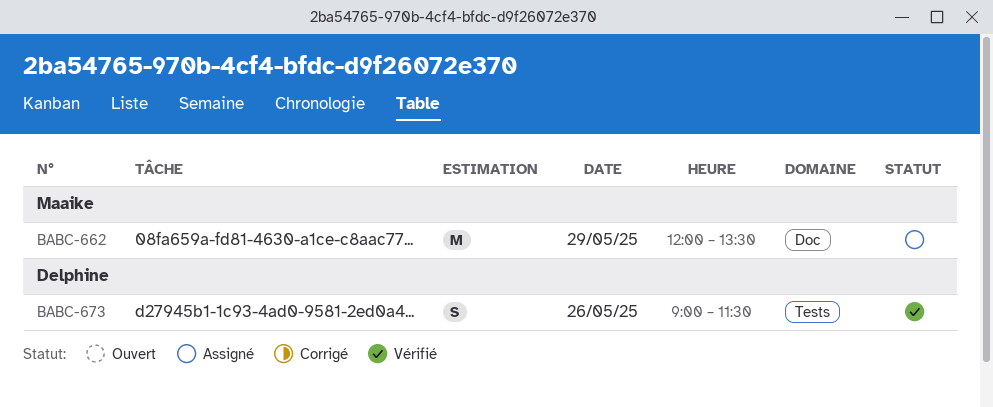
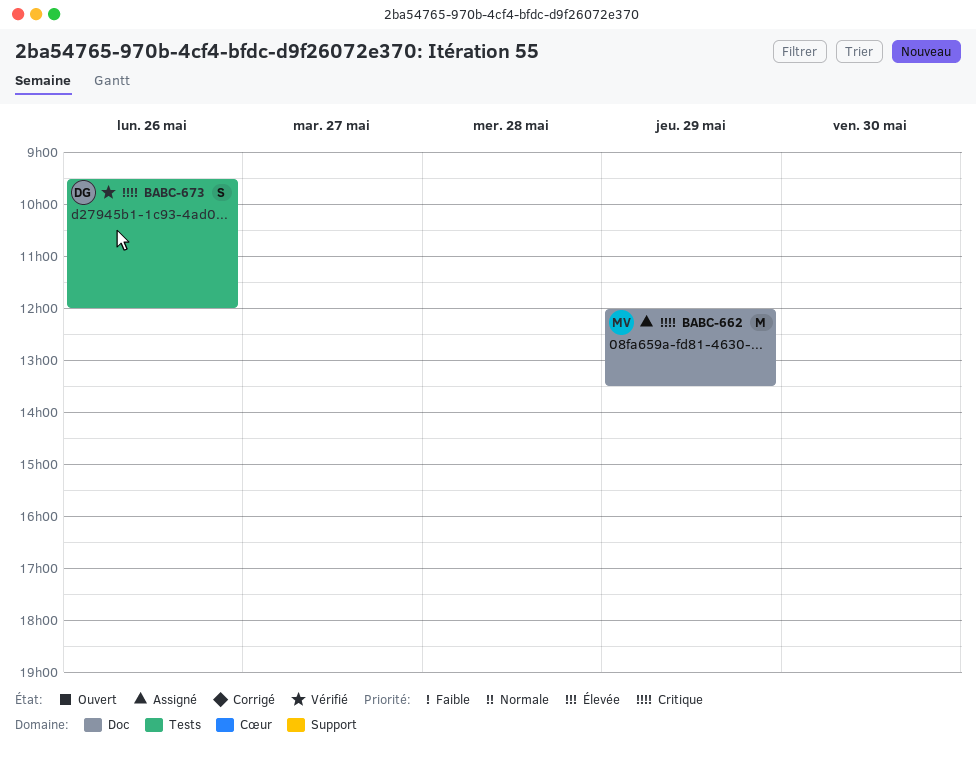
BABC-673, begins: 09:00 -> 09:30
BABC-673, ends: 11:30 -> 12:00

